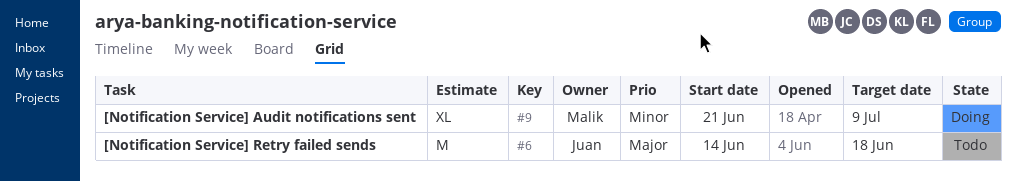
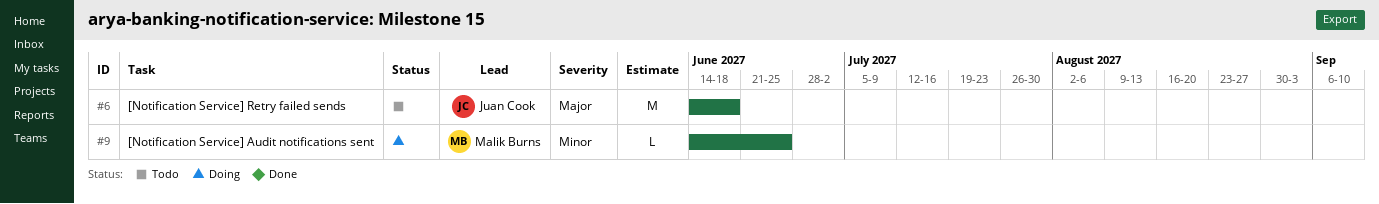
#9, estimate: XL -> L
#9, start: Jun 21 -> Jun 14
#9, due: Jul 9 -> Jun 25

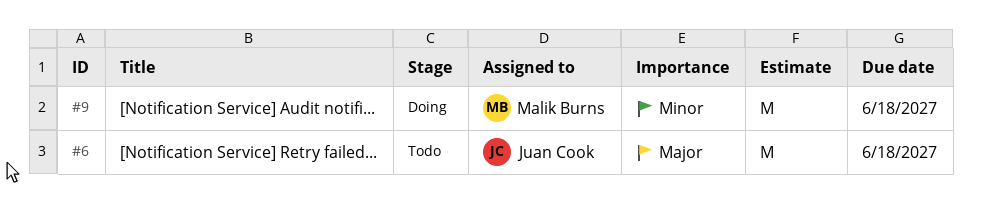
#9, estimate: L -> M
#9, due: Jun 25 -> Jun 18

